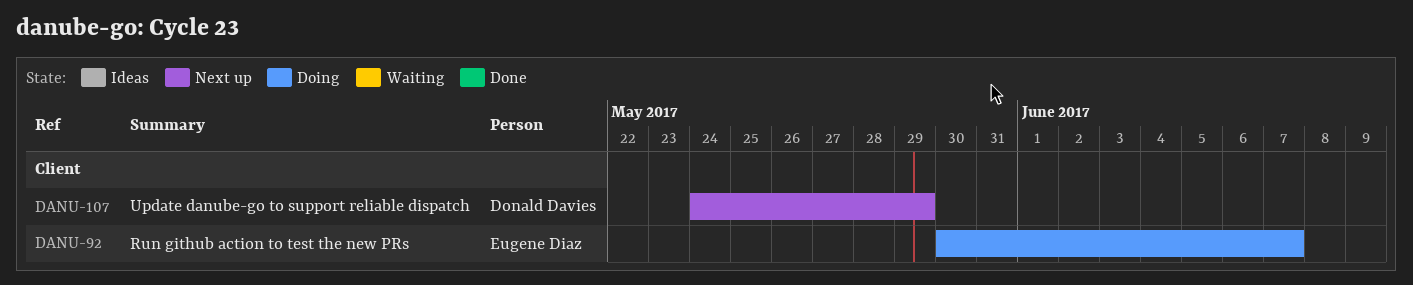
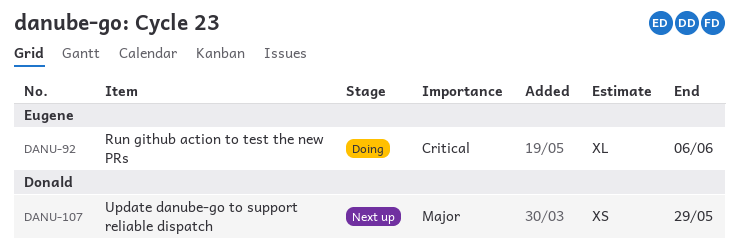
DANU-92, due: Jun 7 -> Jun 6

